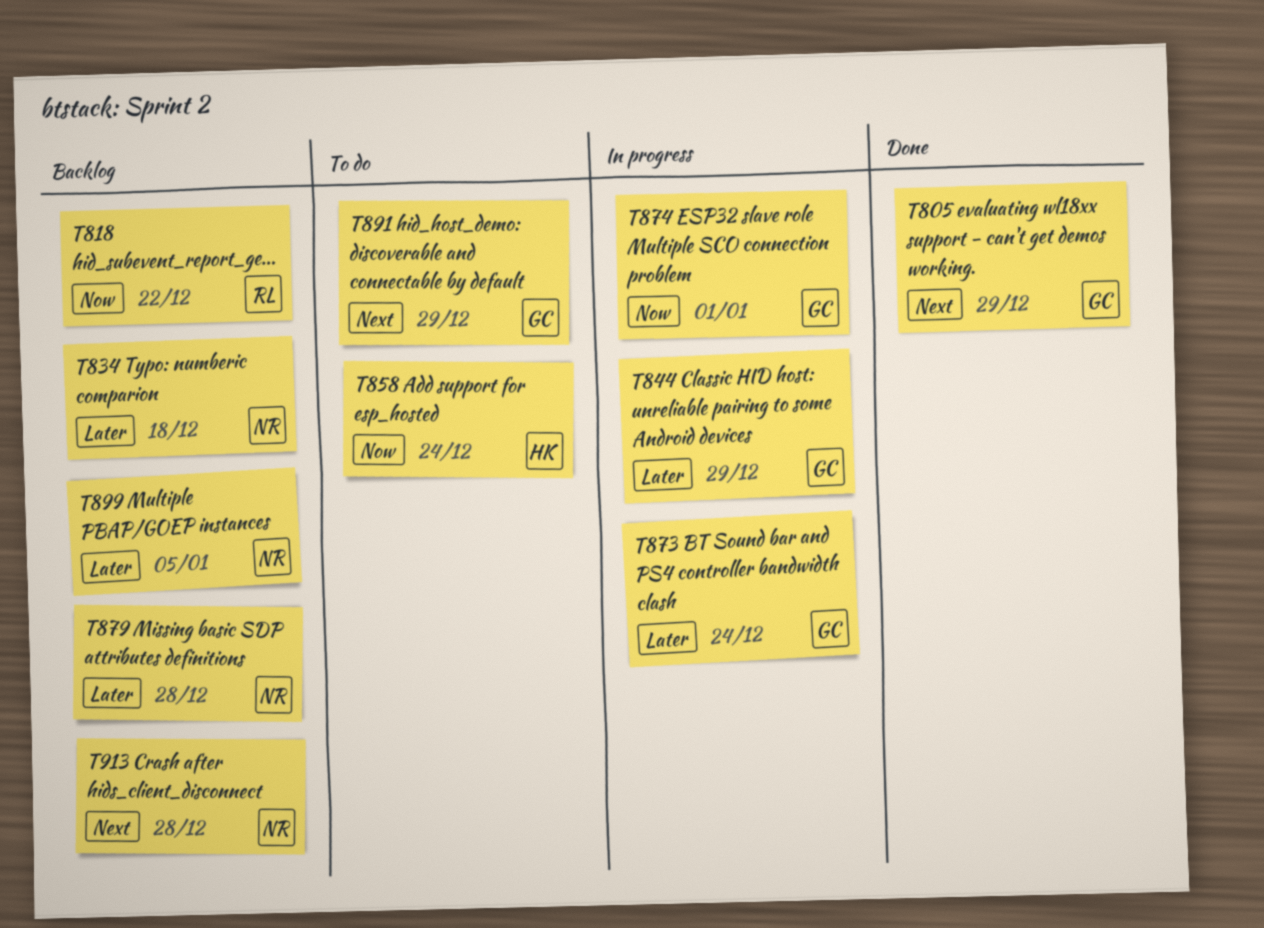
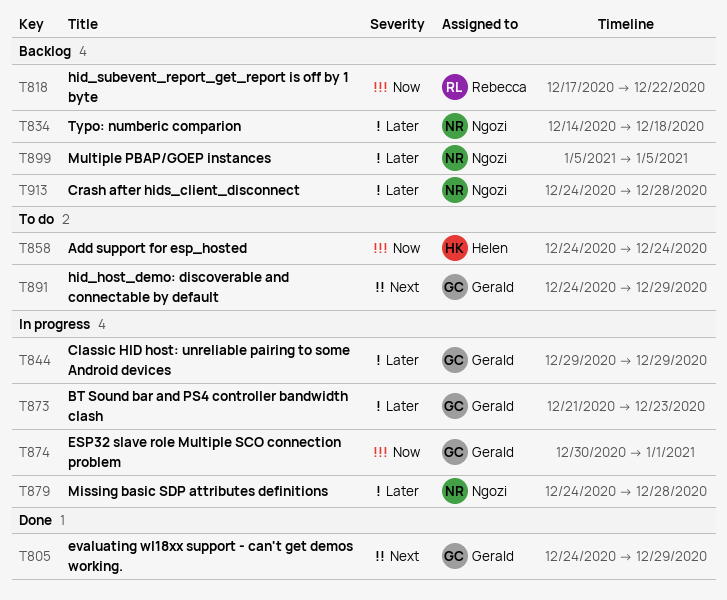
T873, due: Dec 24 -> Dec 23
T879, status: Backlog -> In progress
T913, priority: Next -> Later

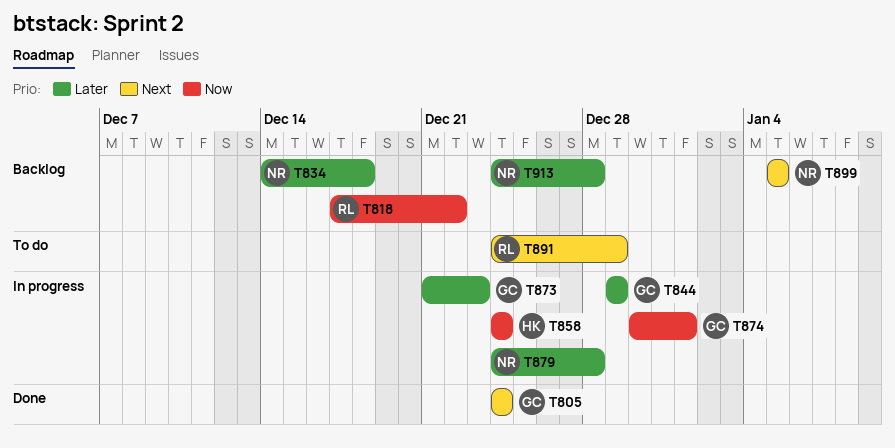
T805, due: Dec 29 -> Dec 24
T858, status: To do -> In progress
T891, owner: Gerald -> Rebecca
T899, priority: Later -> Next

